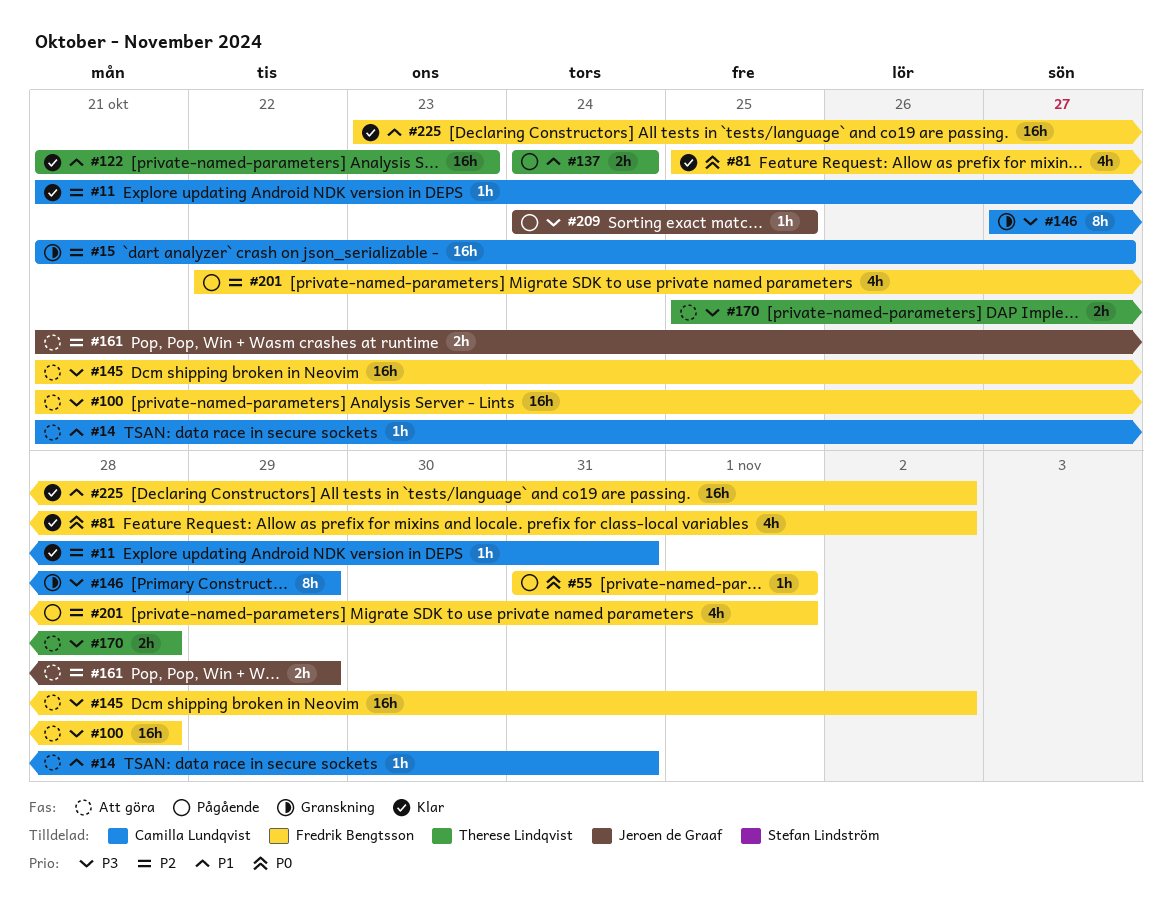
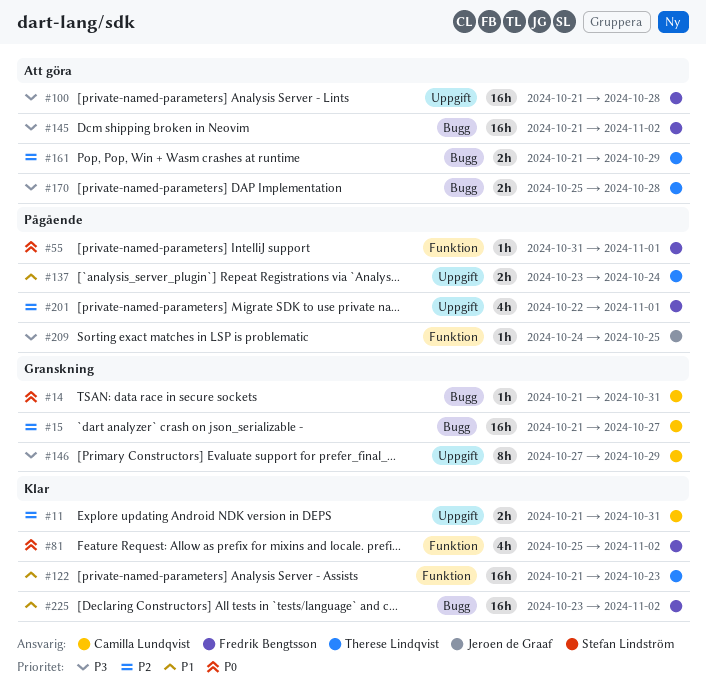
#11, estimate: 1h -> 2h
#14, status: Att göra -> Granskning
#14, priority: P1 -> P0
#137, start: Oct 24 -> Oct 23
#161, owner: Jeroen de Graaf -> Therese Lindqvist

